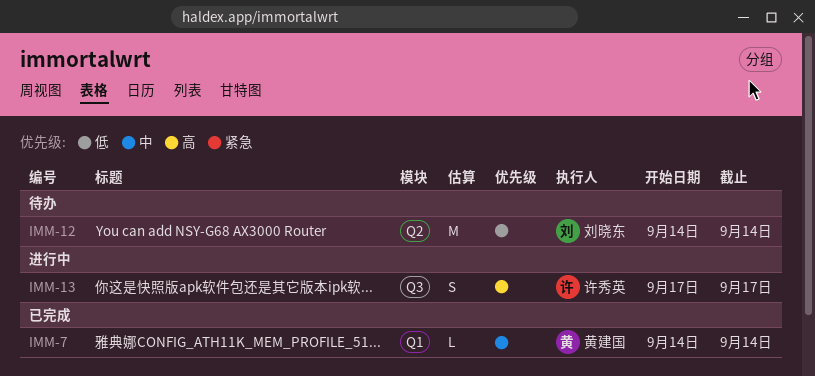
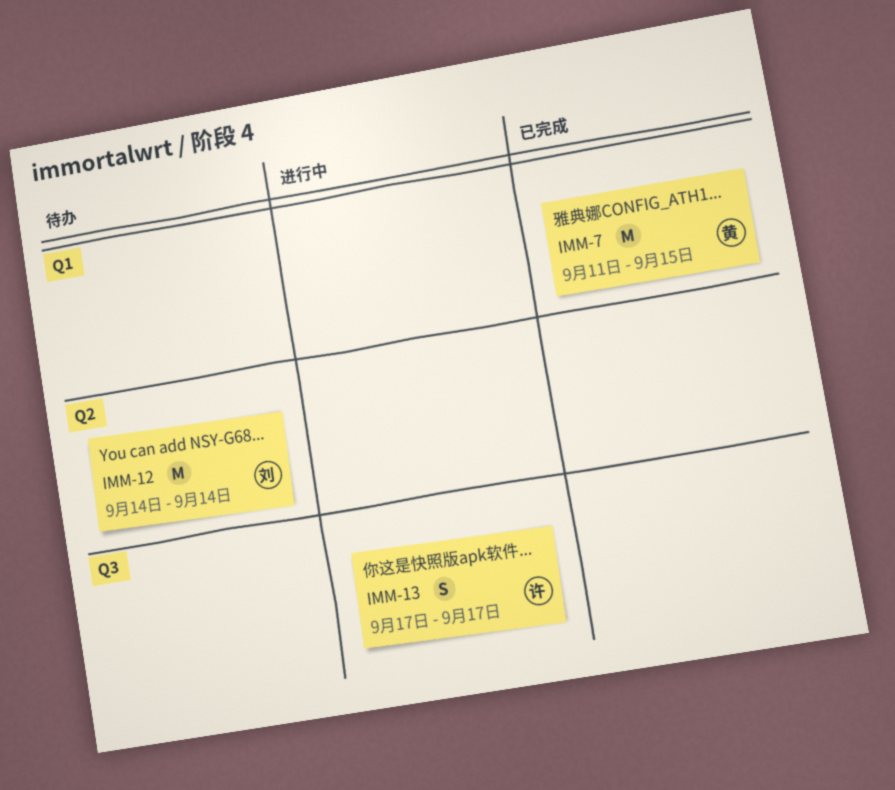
IMM-7, estimate: L -> M
IMM-7, start: Sep 14 -> Sep 11
IMM-7, due: Sep 14 -> Sep 15

